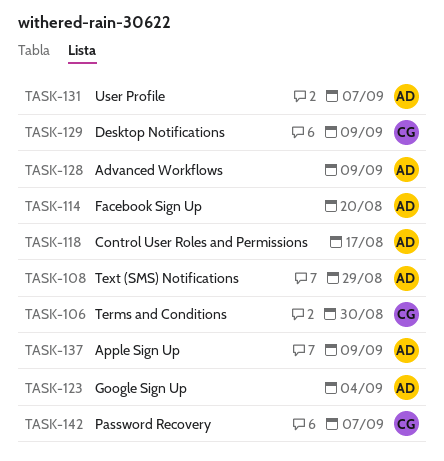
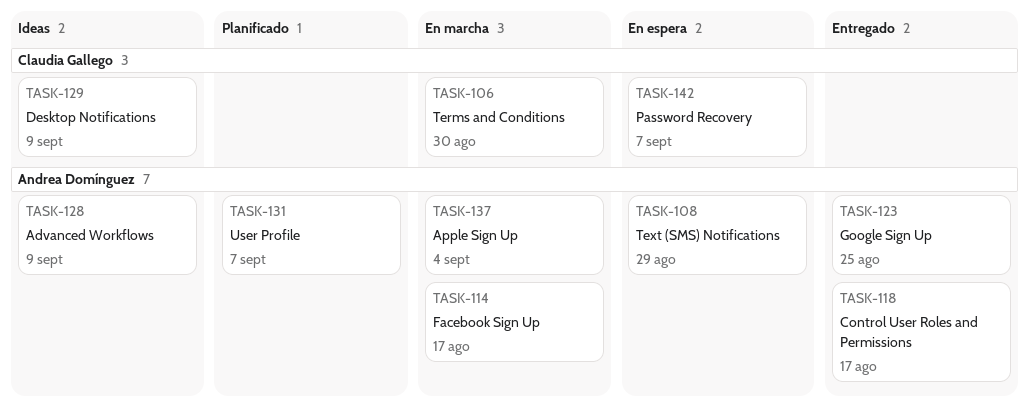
TASK-114, due: Aug 20 -> Aug 17
TASK-123, due: Sep 4 -> Aug 25
TASK-137, due: Sep 9 -> Sep 4

